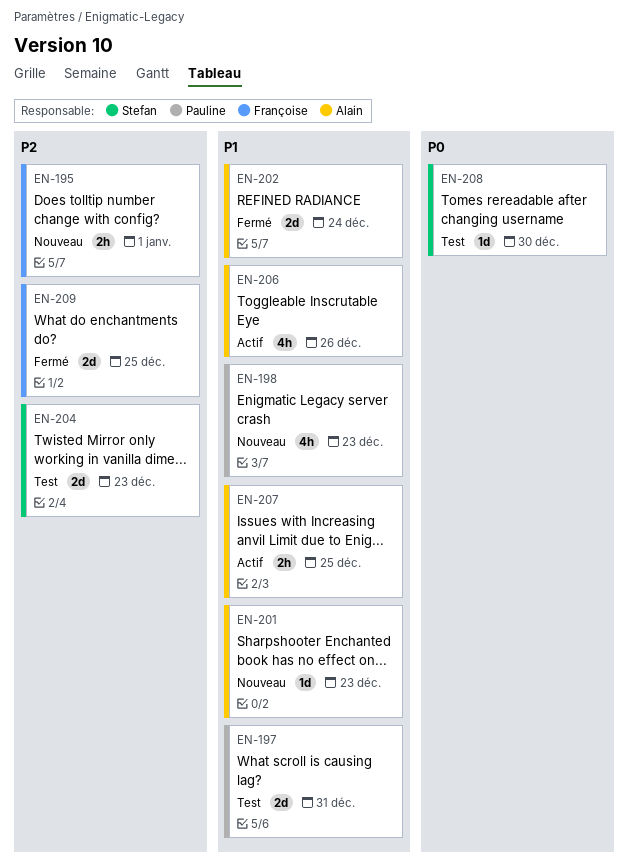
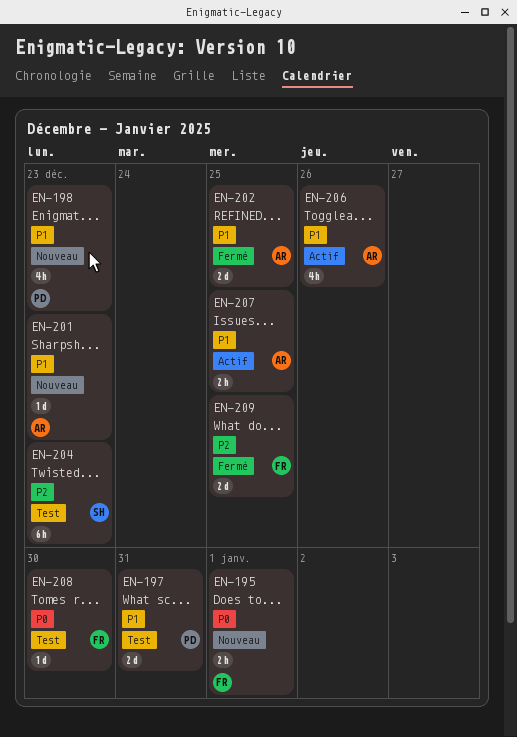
EN-195, priority: P2 -> P0
EN-202, due: Dec 24 -> Dec 25
EN-204, estimate: 2d -> 6h
EN-208, owner: Stefan -> Françoise

